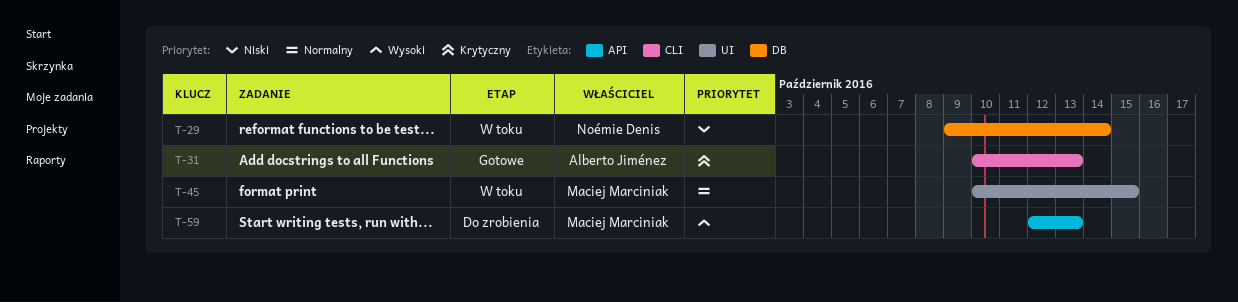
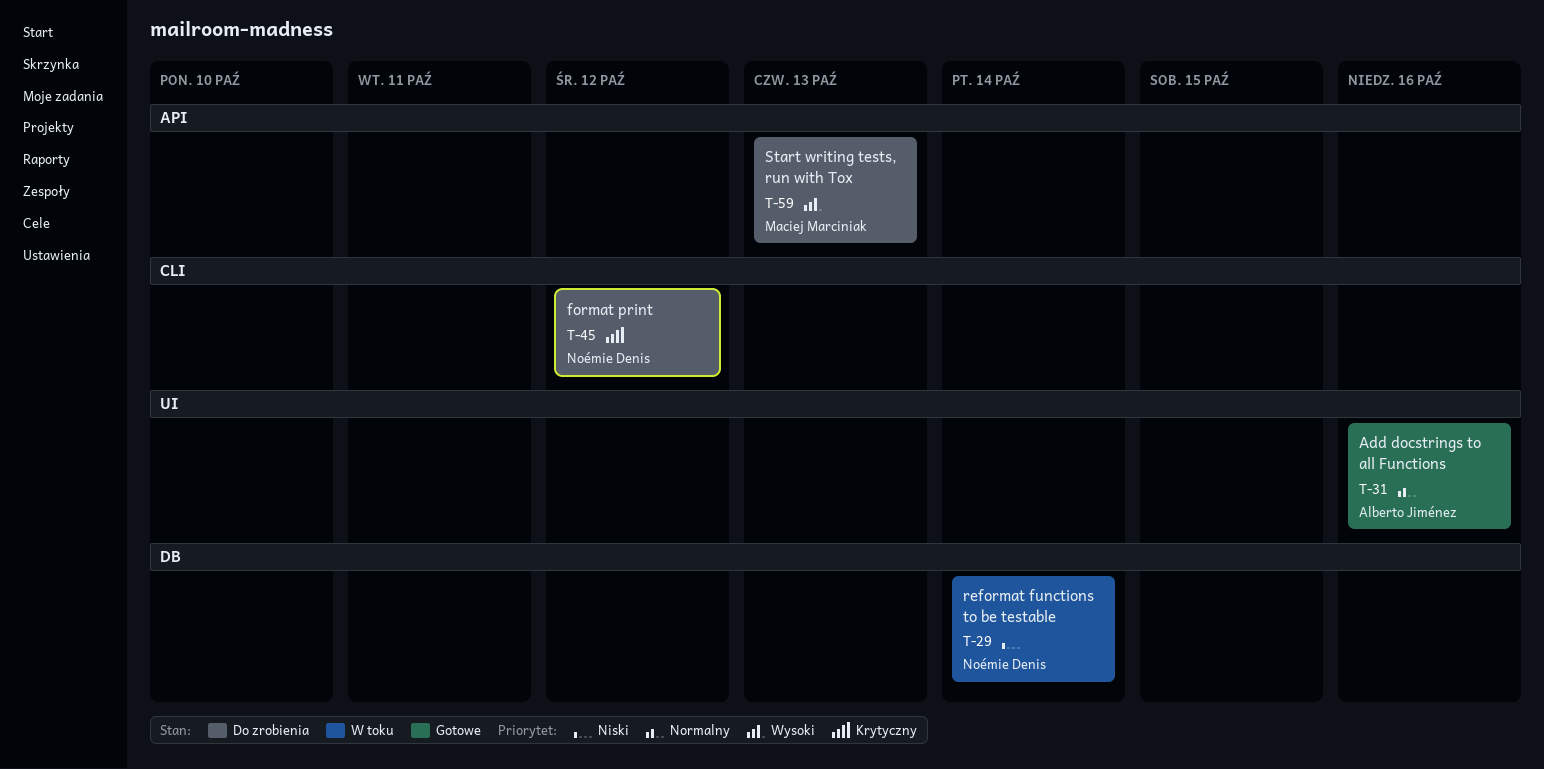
T-31, priority: Krytyczny -> Normalny
T-31, label: CLI -> UI
T-31, due: Oct 13 -> Oct 16
T-45, status: W toku -> Do zrobienia
T-45, owner: Maciej Marciniak -> Noémie Denis
T-45, priority: Normalny -> Krytyczny
T-45, label: UI -> CLI
T-45, due: Oct 15 -> Oct 12

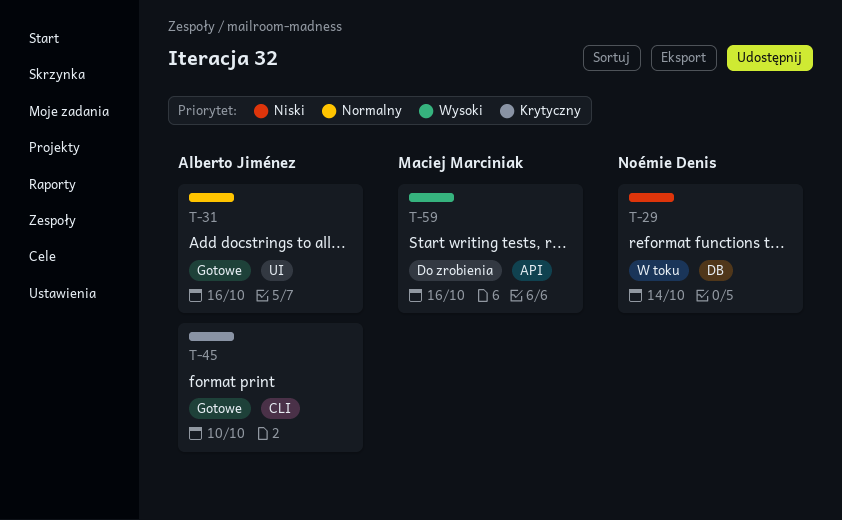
T-45, status: Do zrobienia -> Gotowe
T-45, owner: Noémie Denis -> Alberto Jiménez
T-45, due: Oct 12 -> Oct 10
T-59, due: Oct 13 -> Oct 16

